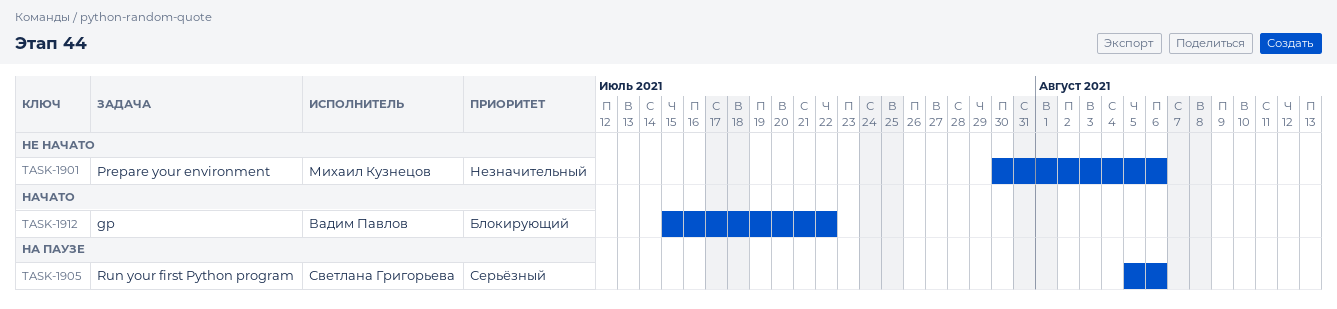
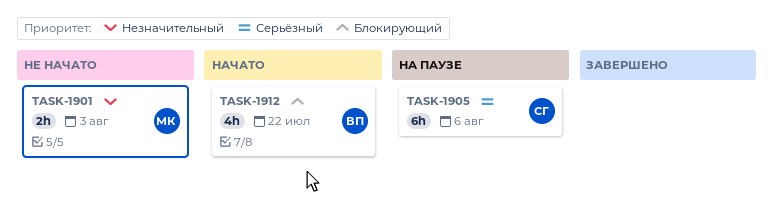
TASK-1901, due: Aug 6 -> Aug 3

